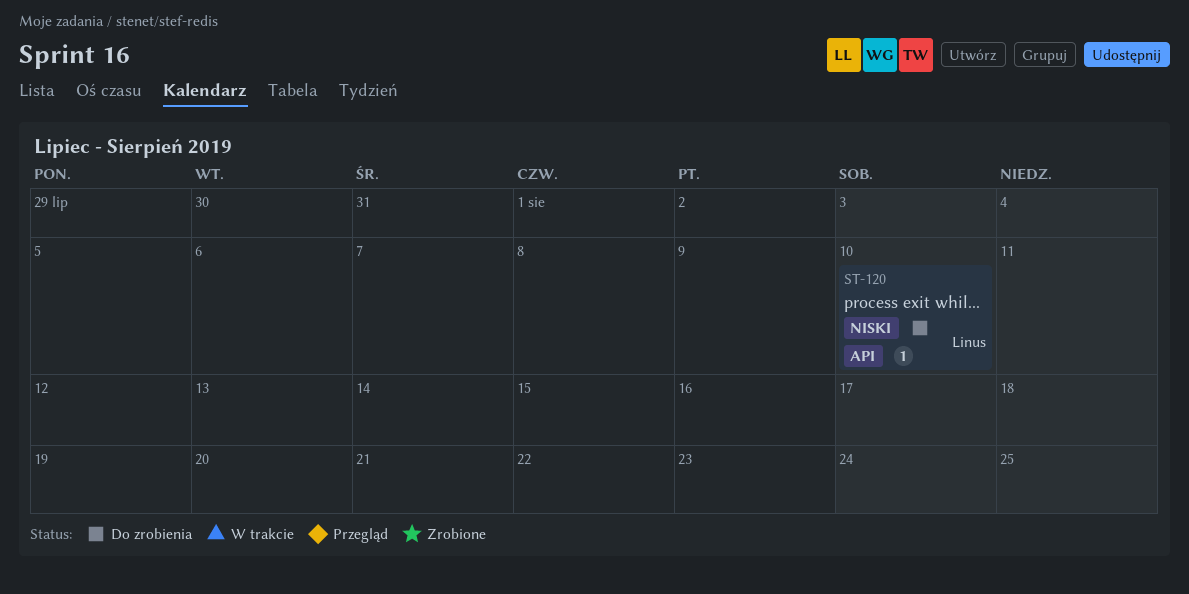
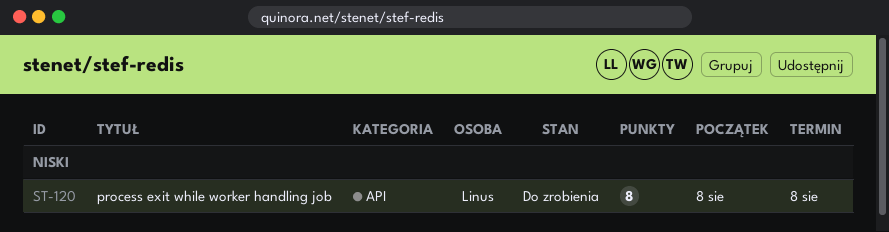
ST-120, estimate: 1 -> 8
ST-120, due: Aug 10 -> Aug 8

